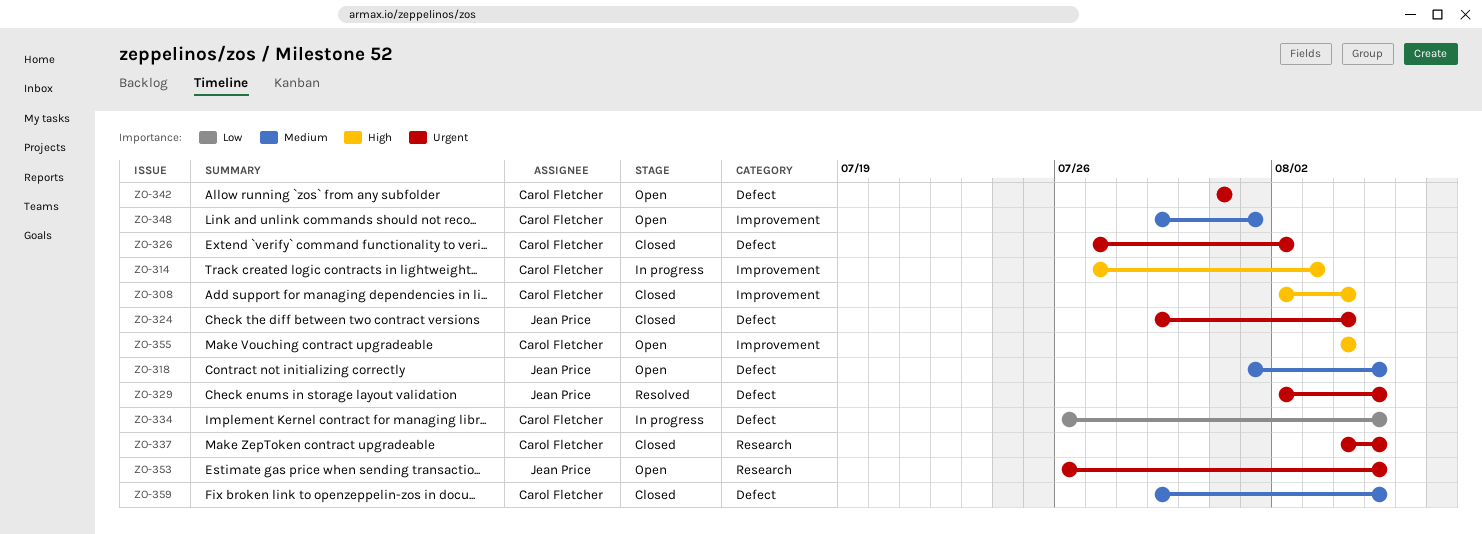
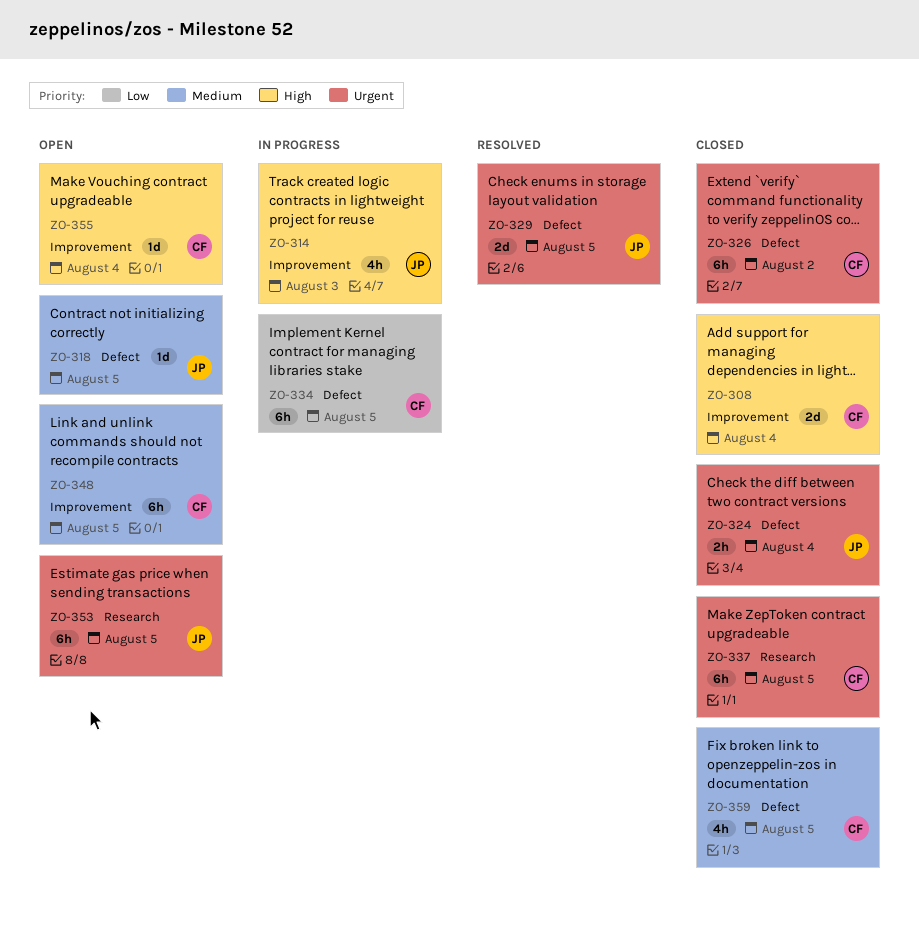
ZO-314, owner: Carol Fletcher -> Jean Price
ZO-342: present -> none
ZO-348, due: Aug 1 -> Aug 5

